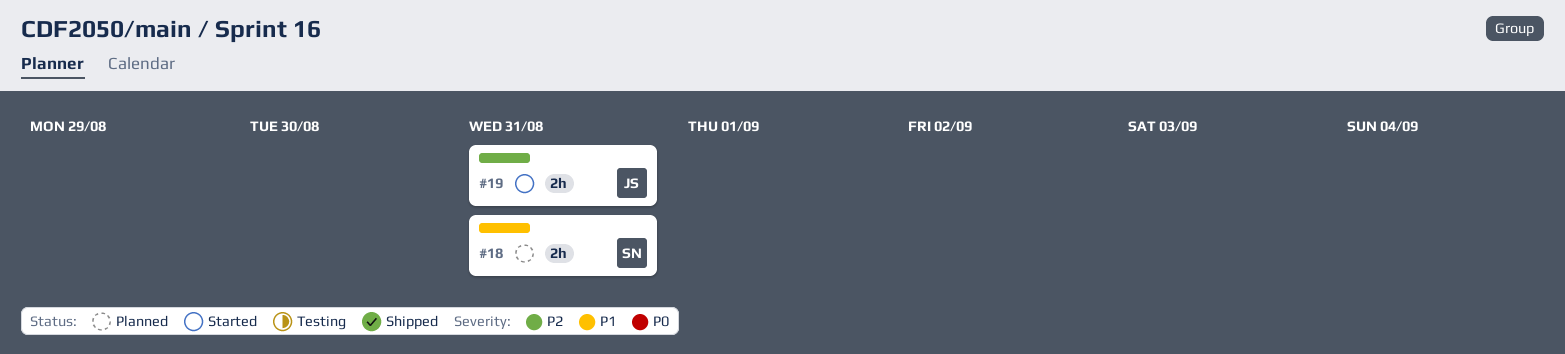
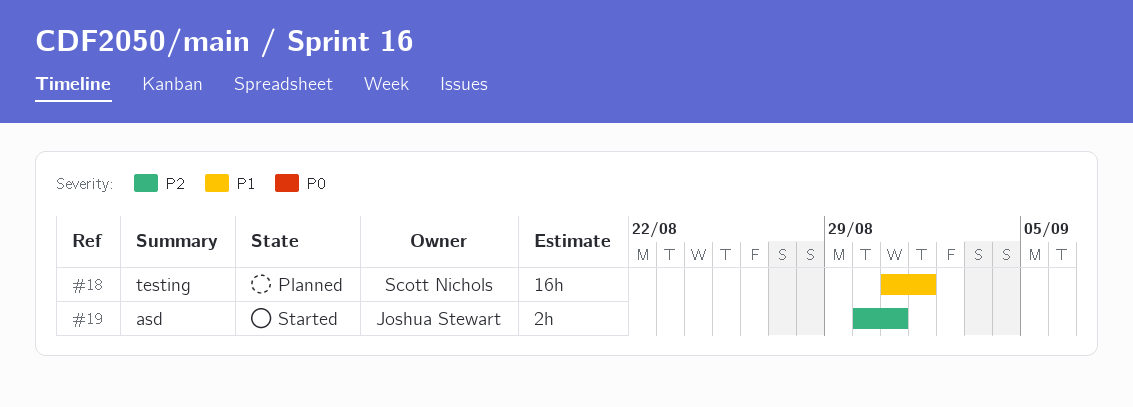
#18, estimate: 2h -> 16h
#18, due: Aug 31 -> Sep 1

